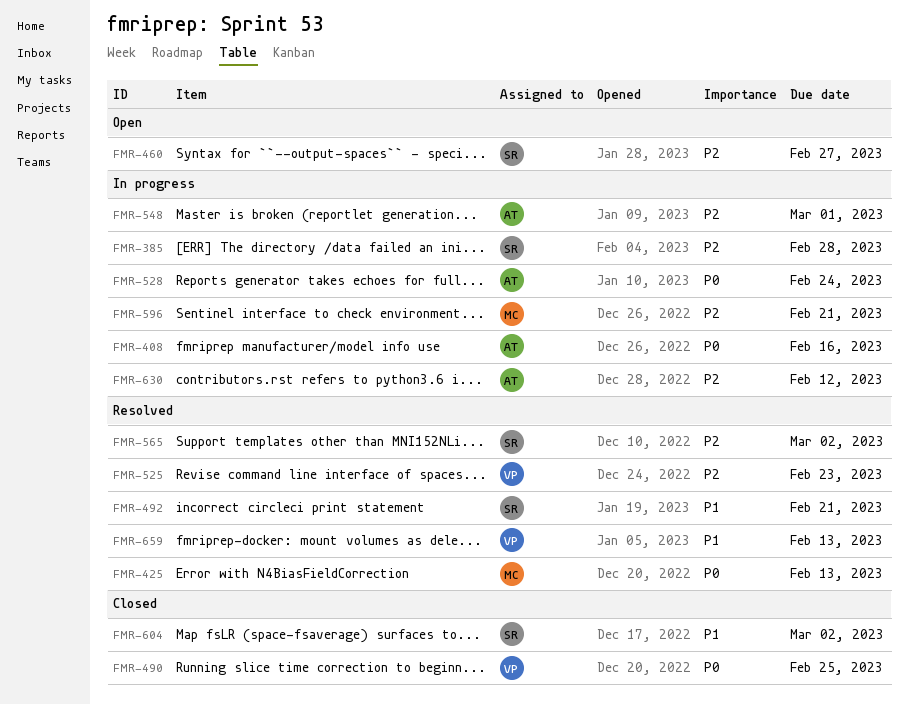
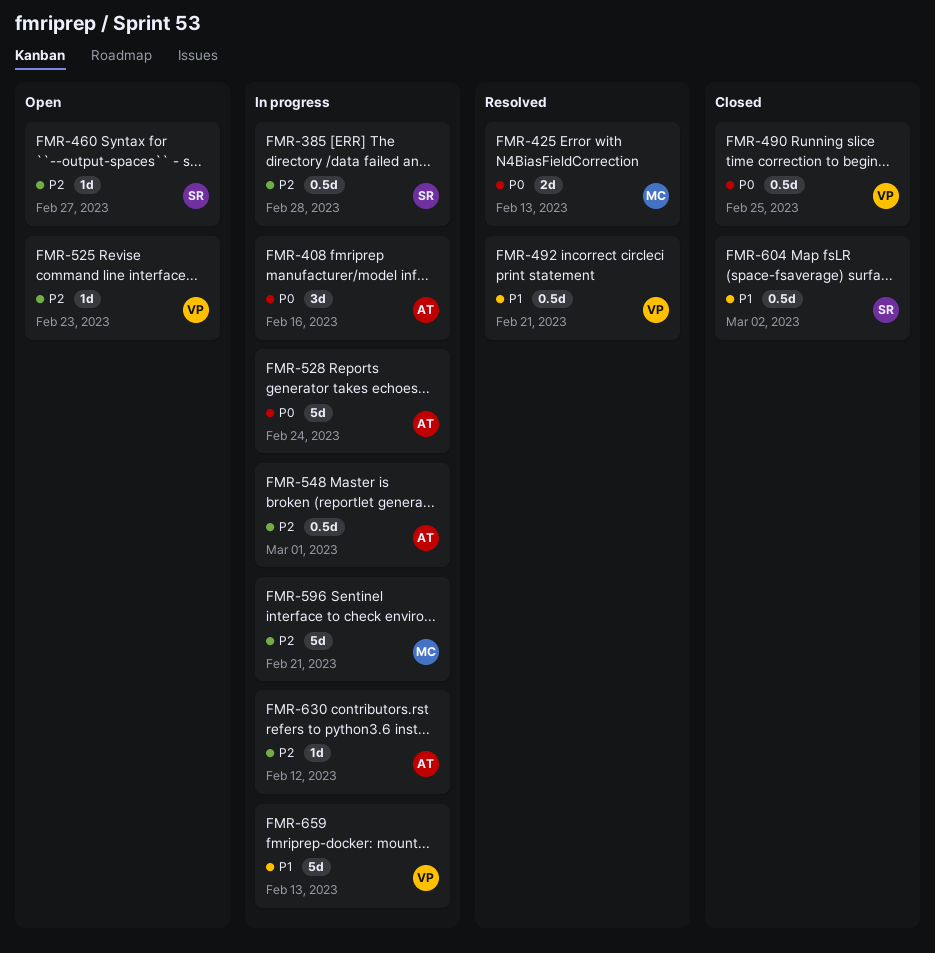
FMR-492, owner: SR -> VP
FMR-525, status: Resolved -> Open
FMR-565: present -> none
FMR-659, status: Resolved -> In progress

